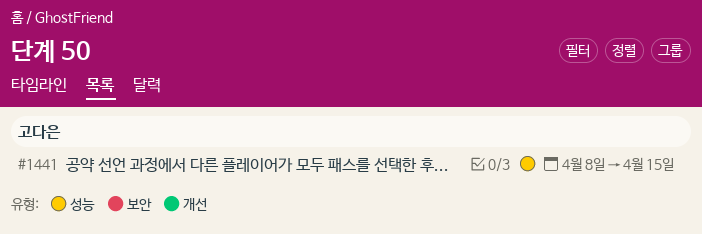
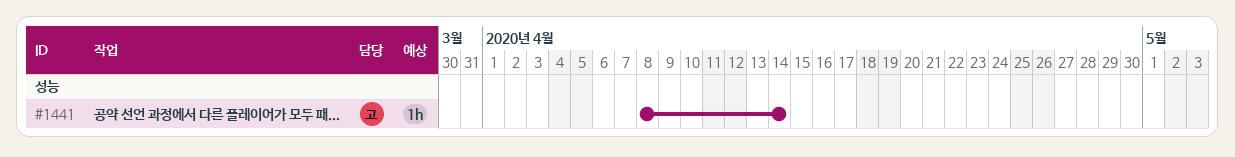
#1441, due: Apr 15 -> Apr 14

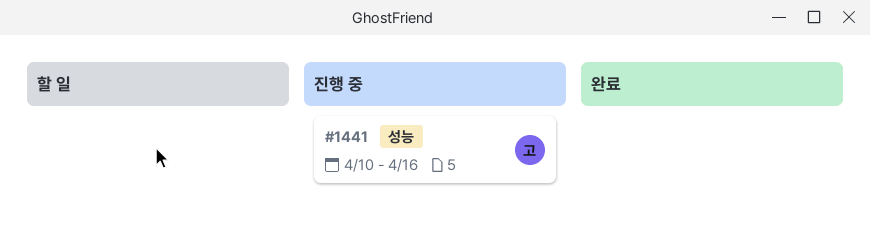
#1441, start: Apr 8 -> Apr 10
#1441, due: Apr 14 -> Apr 16

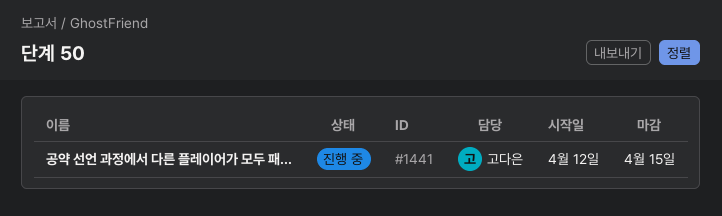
#1441, start: Apr 10 -> Apr 12
#1441, due: Apr 16 -> Apr 15

